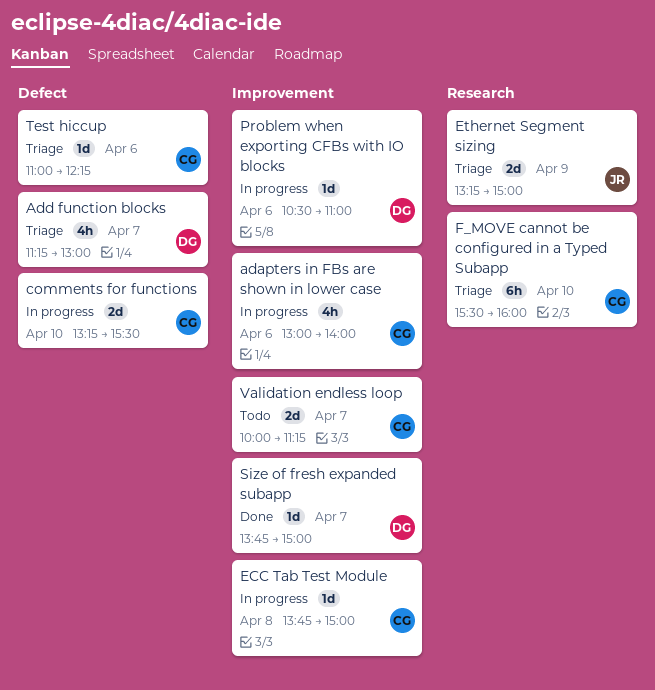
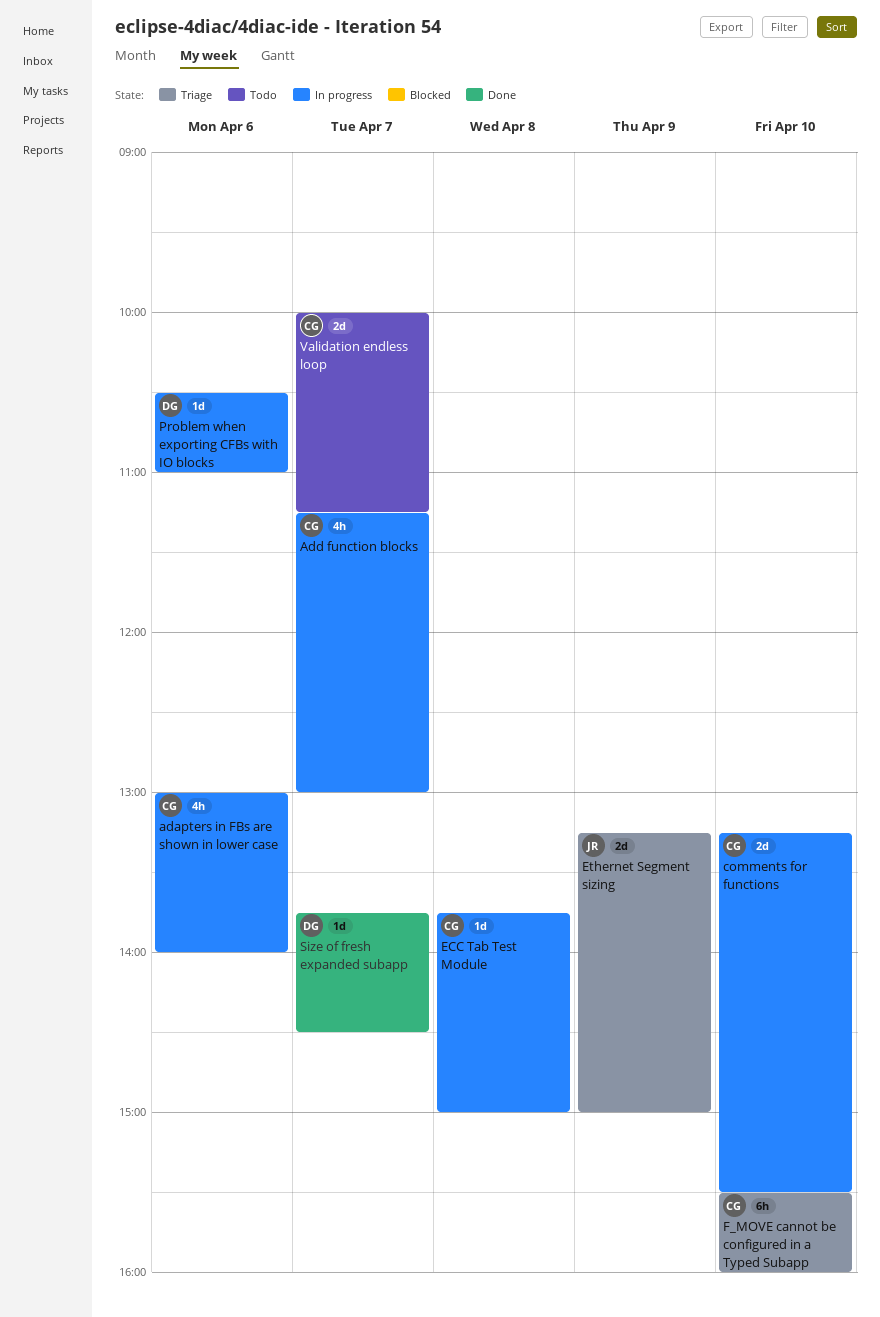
Add function blocks, status: Triage -> In progress
Add function blocks, owner: DG -> CG
Size of fresh expanded subapp, ends: 15:00 -> 14:30
Test hiccup: present -> none

